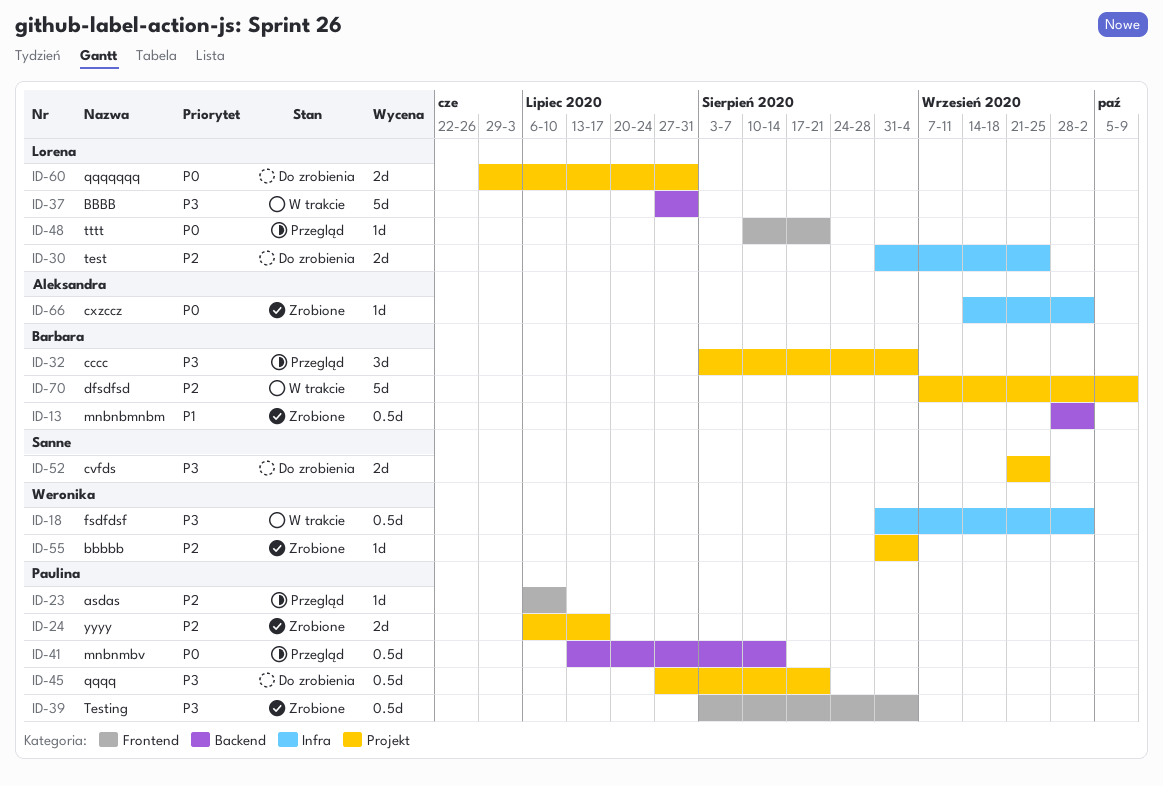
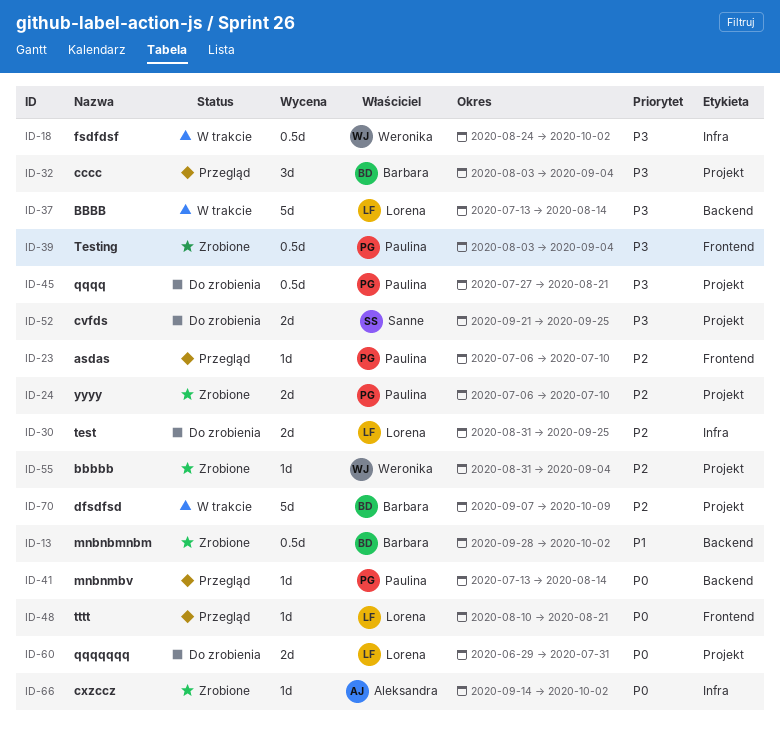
ID-18, start: Aug 31 -> Aug 24
ID-24, due: Jul 17 -> Jul 10
ID-37, start: Jul 27 -> Jul 13
ID-37, due: Jul 31 -> Aug 14
ID-41, estimate: 0.5d -> 1d

